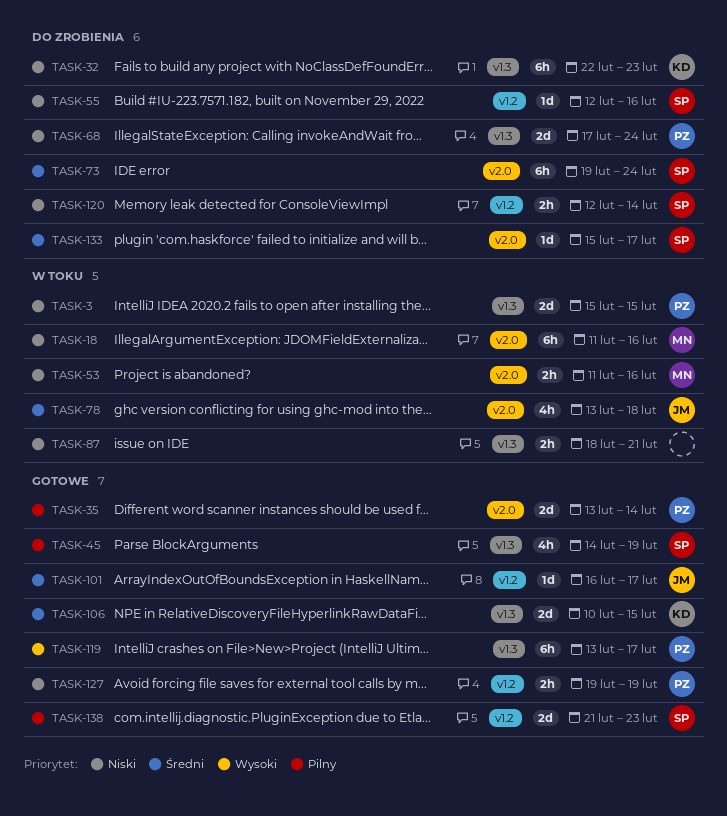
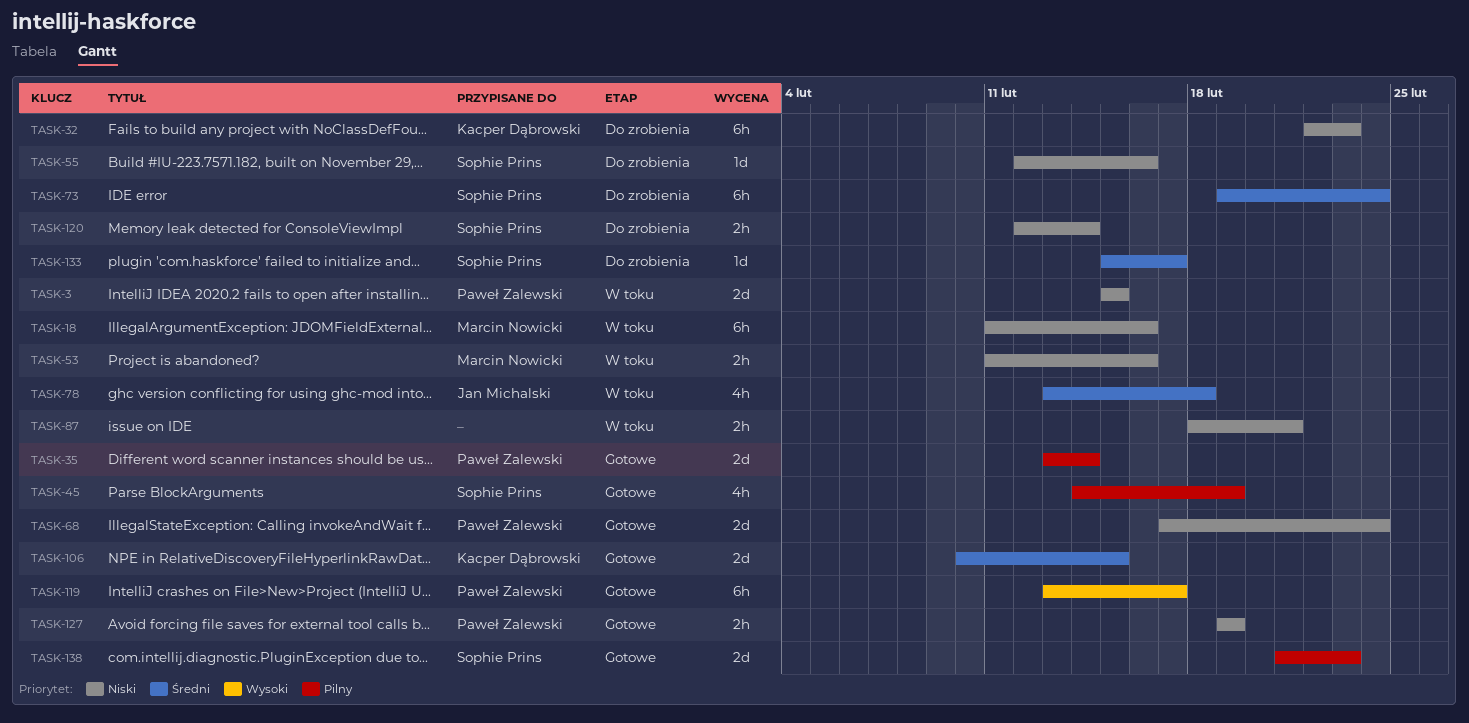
TASK-68, status: Do zrobienia -> Gotowe
TASK-101: present -> none

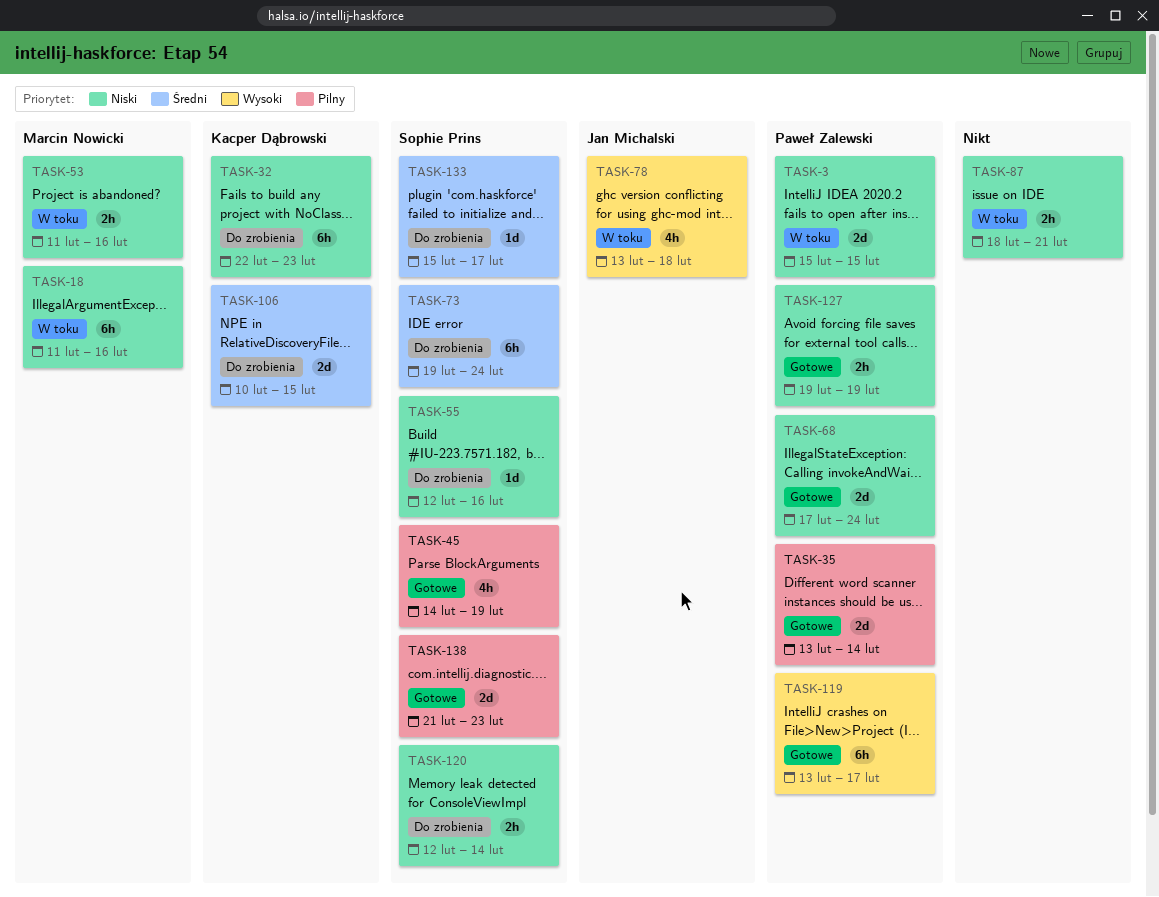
TASK-78, priority: Średni -> Wysoki
TASK-106, status: Gotowe -> Do zrobienia

